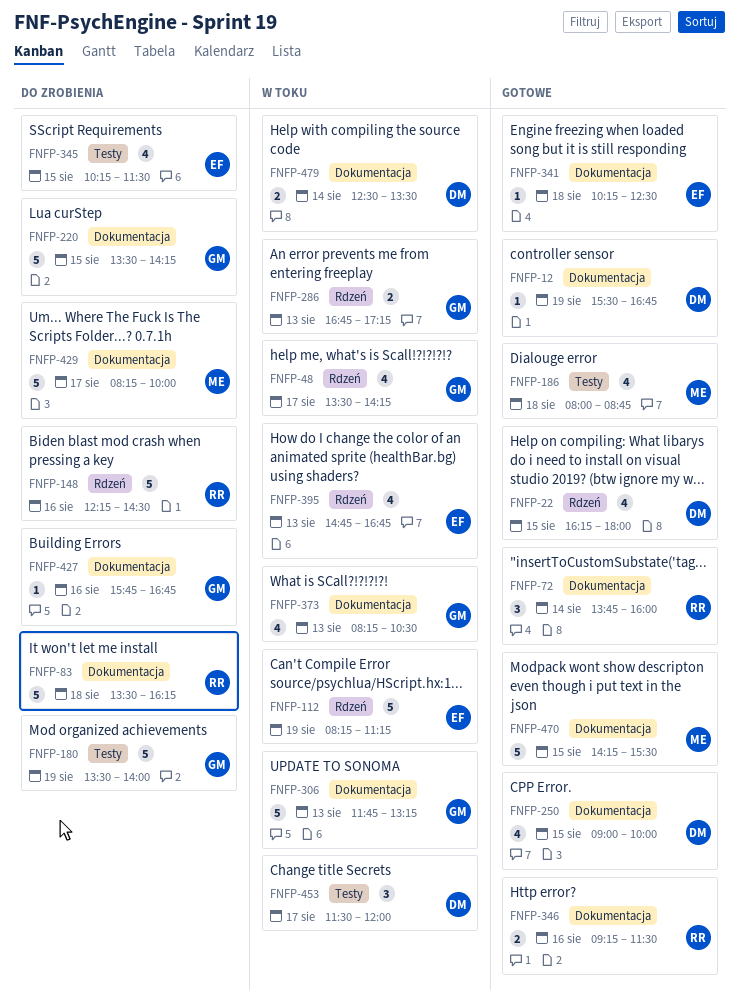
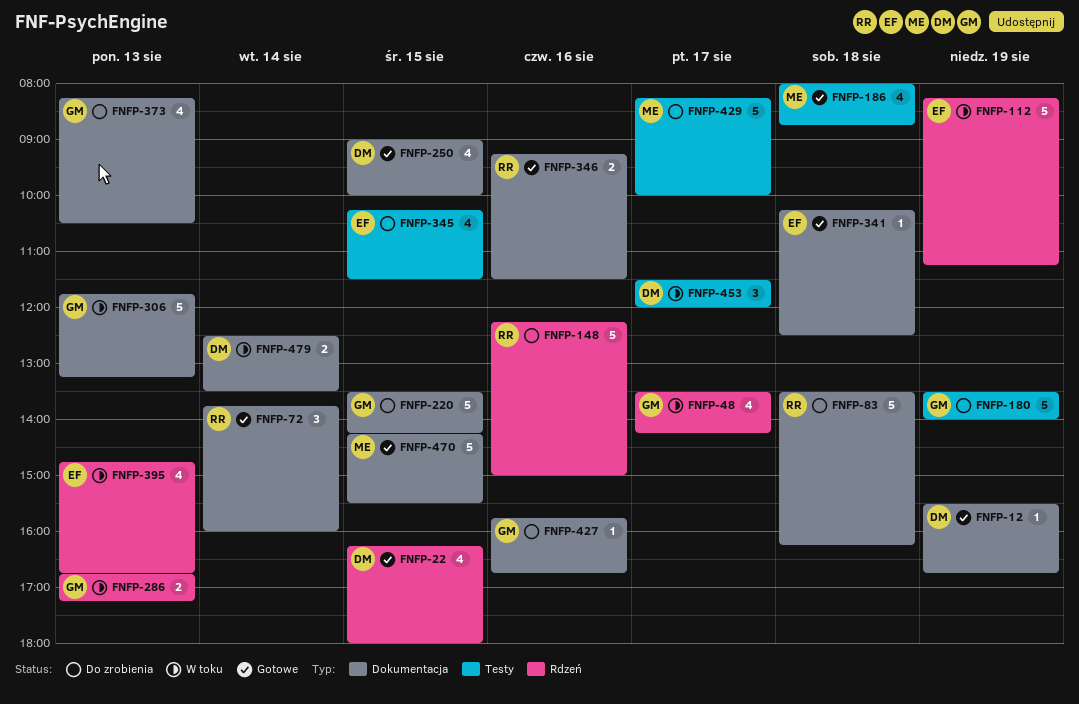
FNFP-148, ends: 14:30 -> 15:00
FNFP-373, status: W toku -> Do zrobienia
FNFP-429, label: Dokumentacja -> Testy

